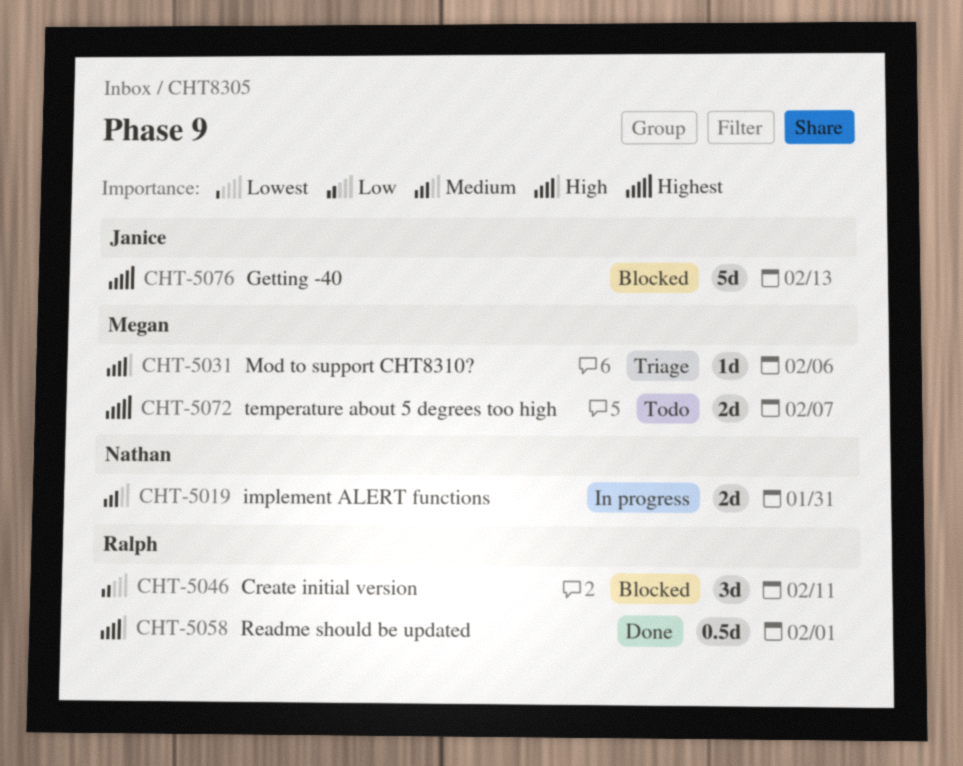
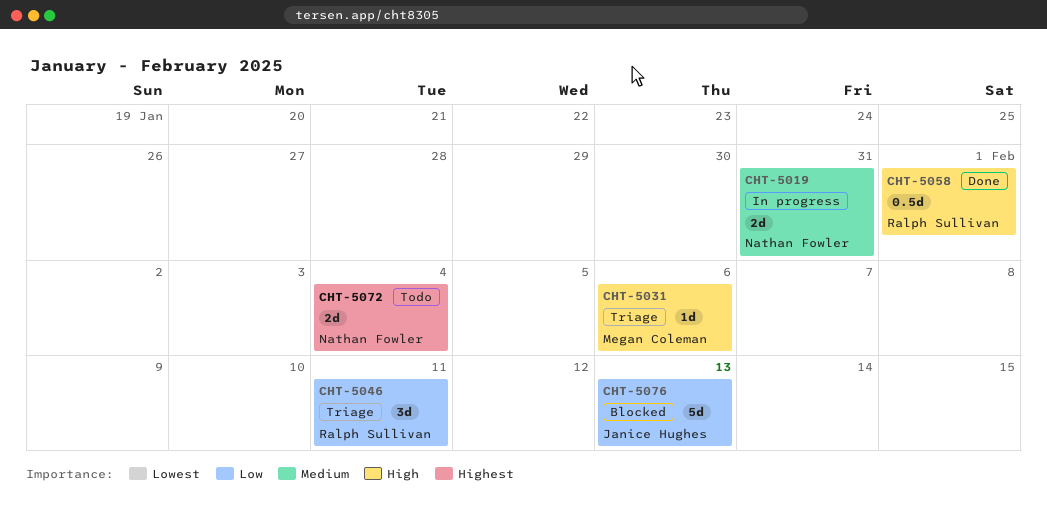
CHT-5046, status: Blocked -> Triage
CHT-5072, owner: Megan Coleman -> Nathan Fowler
CHT-5072, due: Feb 7 -> Feb 4
CHT-5076, priority: Highest -> Low

